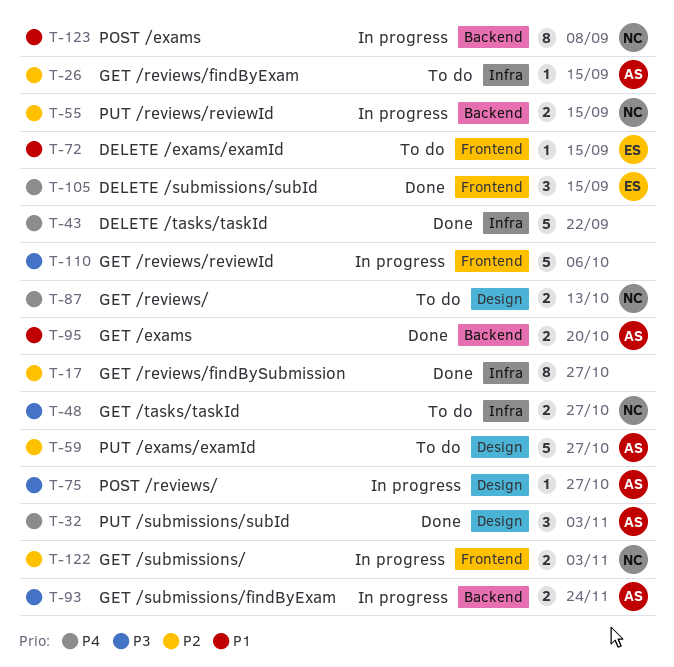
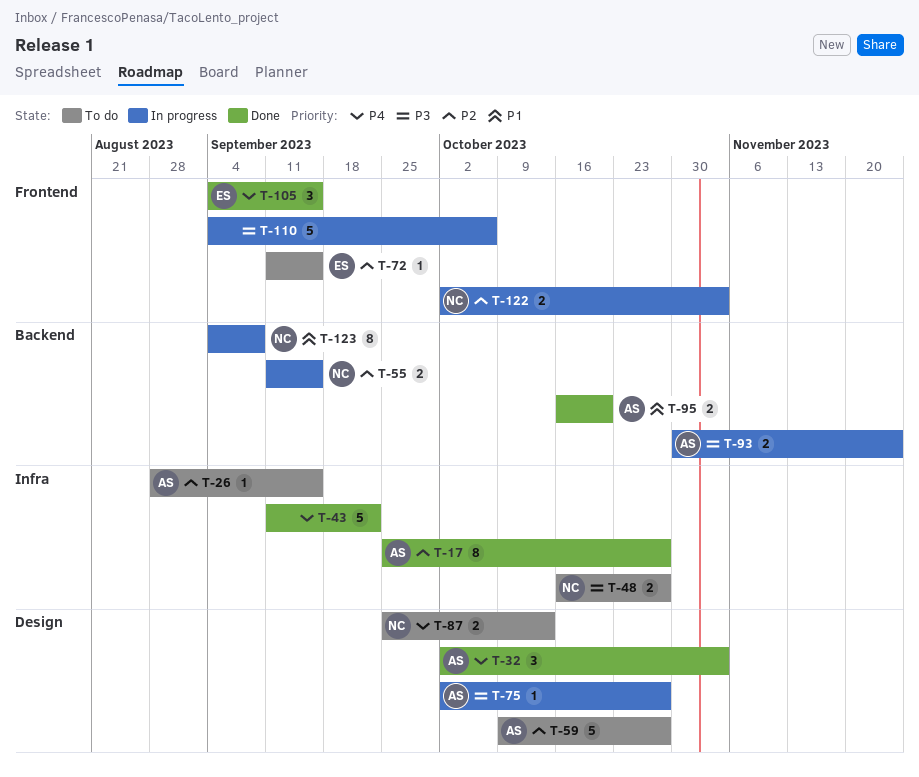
T-17, owner: none -> AS
T-72, priority: P1 -> P2

